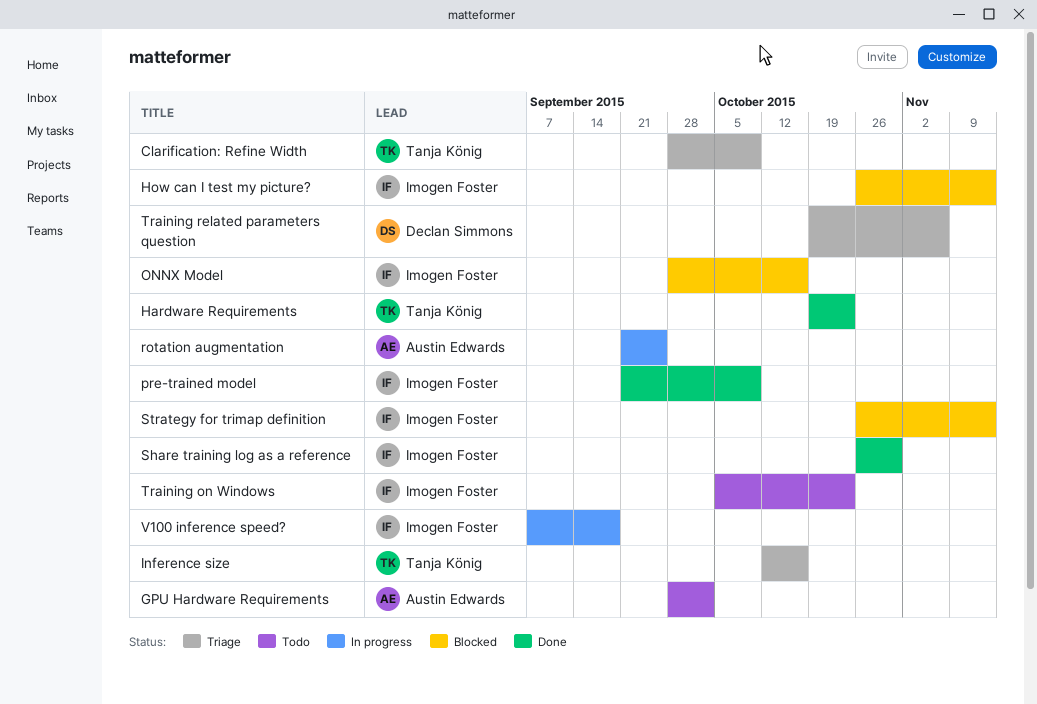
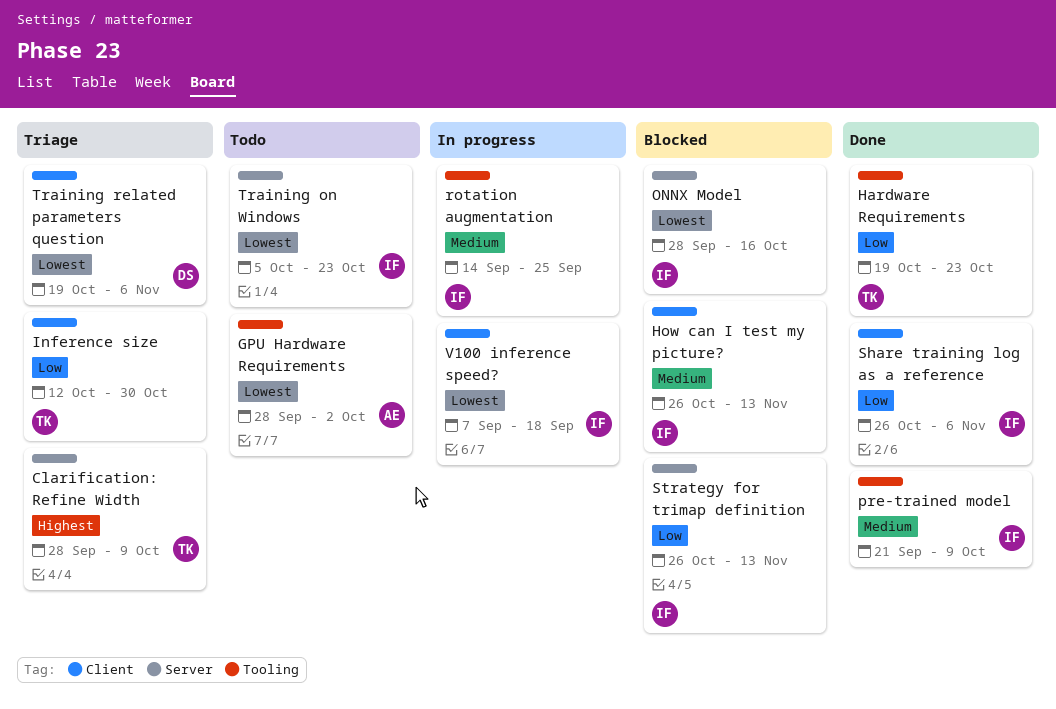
Inference size, due: Oct 16 -> Oct 30
rotation augmentation, owner: Austin Edwards -> Imogen Foster
rotation augmentation, start: Sep 21 -> Sep 14
Share training log as a reference, due: Oct 30 -> Nov 6

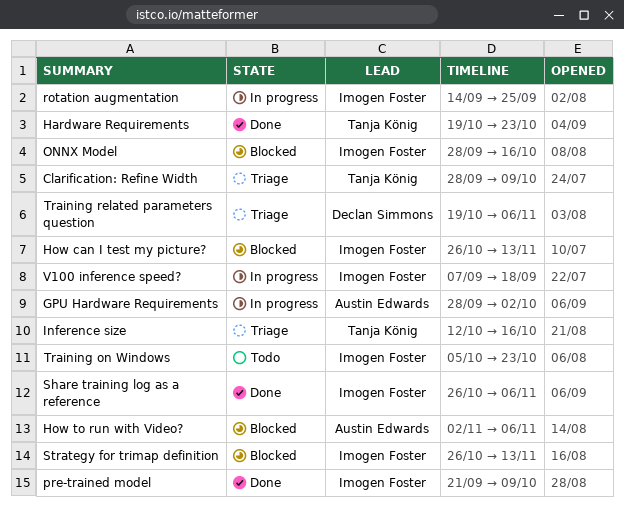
GPU Hardware Requirements, status: Todo -> In progress
How to run with Video?: none -> present
Inference size, due: Oct 30 -> Oct 16

